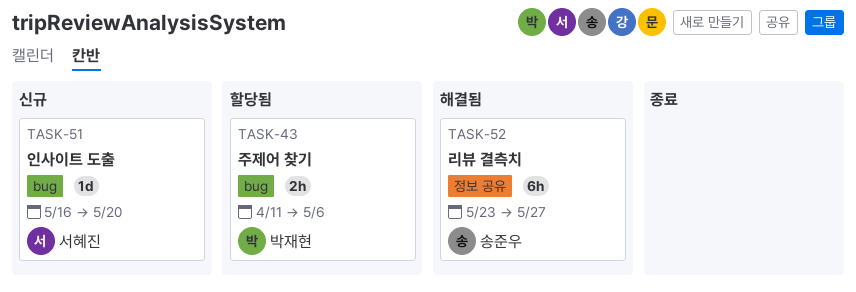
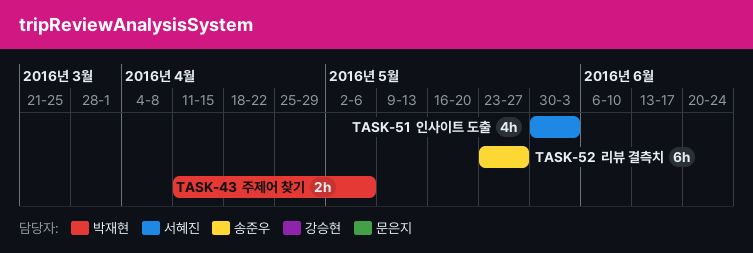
TASK-51, estimate: 1d -> 4h
TASK-51, start: May 16 -> May 30
TASK-51, due: May 20 -> Jun 3

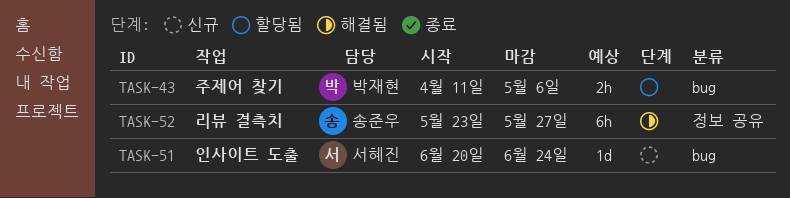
TASK-51, estimate: 4h -> 1d
TASK-51, start: May 30 -> Jun 20
TASK-51, due: Jun 3 -> Jun 24

